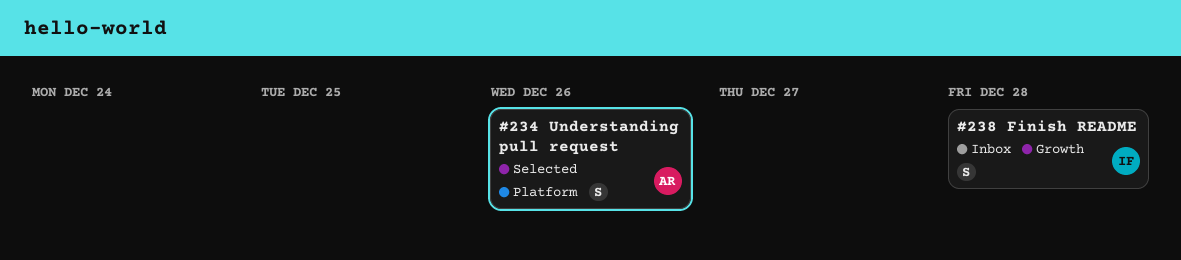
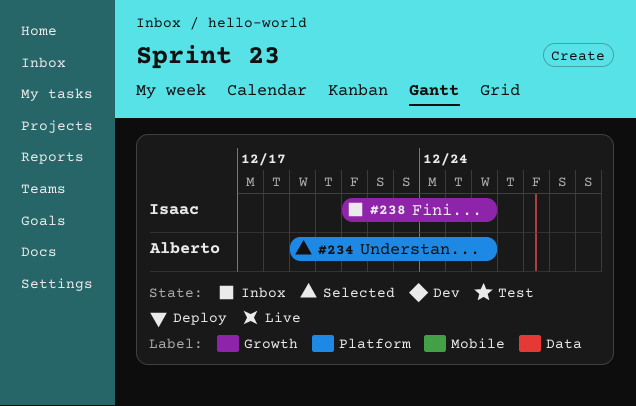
#238, due: Dec 28 -> Dec 26

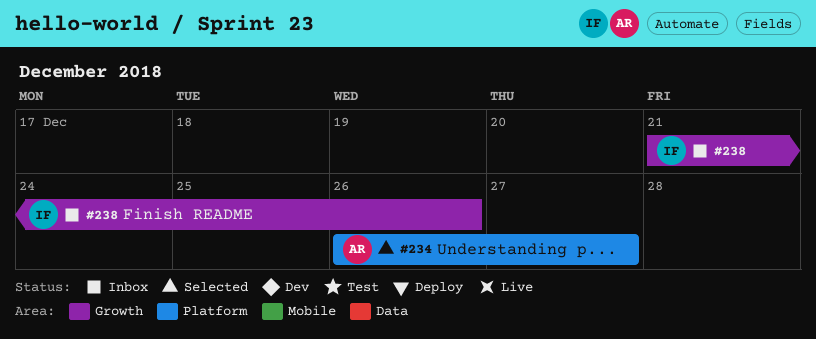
#234, start: Dec 19 -> Dec 26
#234, due: Dec 26 -> Dec 27

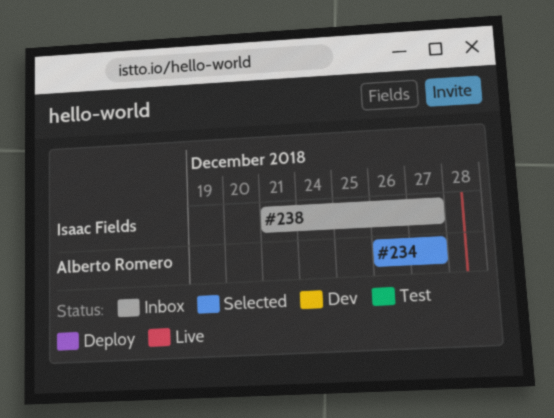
#238, due: Dec 26 -> Dec 27

